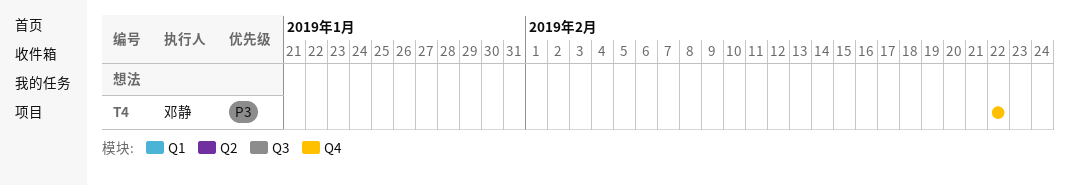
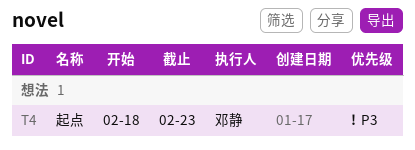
T4, start: Feb 22 -> Feb 18
T4, due: Feb 22 -> Feb 23

